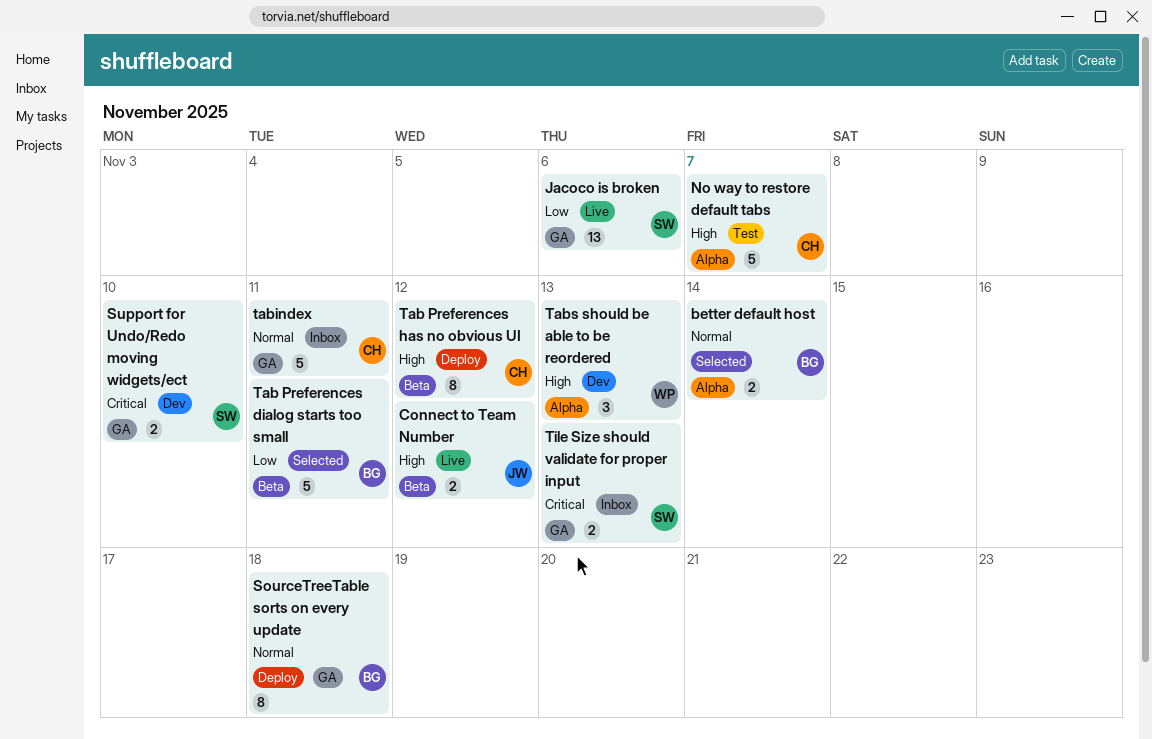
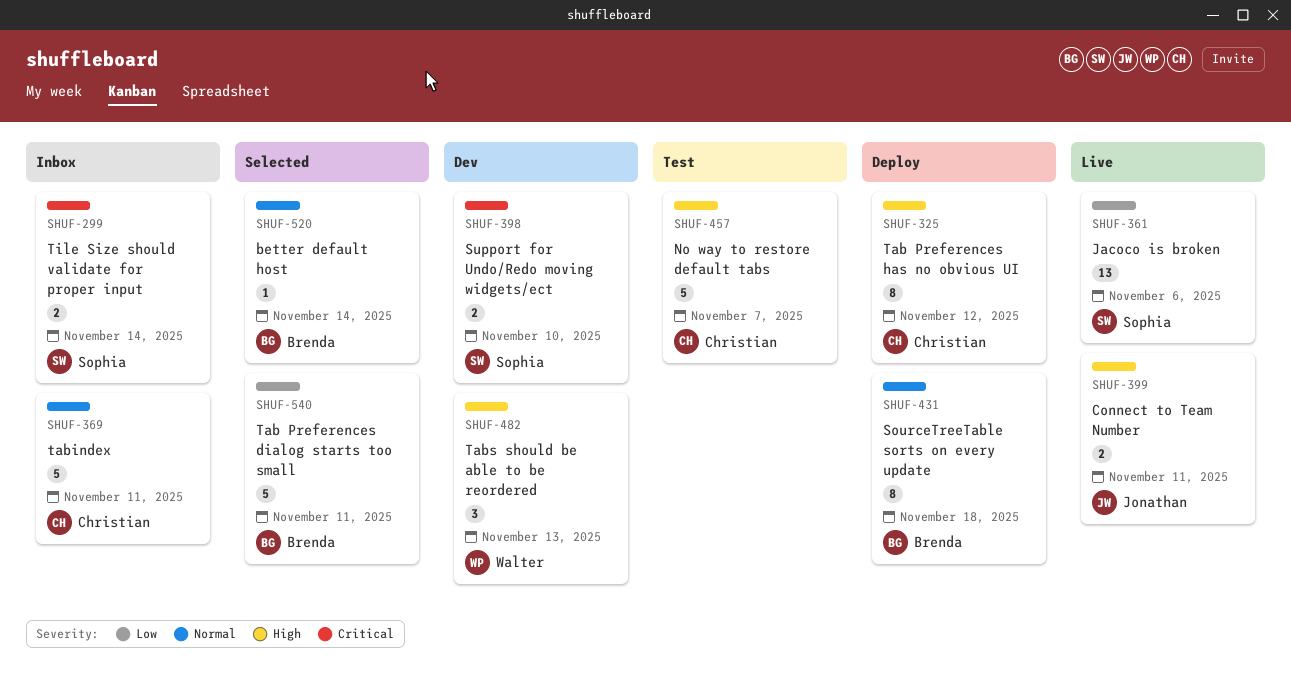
better default host, estimate: 2 -> 1
Connect to Team Number, due: Nov 12 -> Nov 11
Tile Size should validate for proper input, due: Nov 13 -> Nov 14

